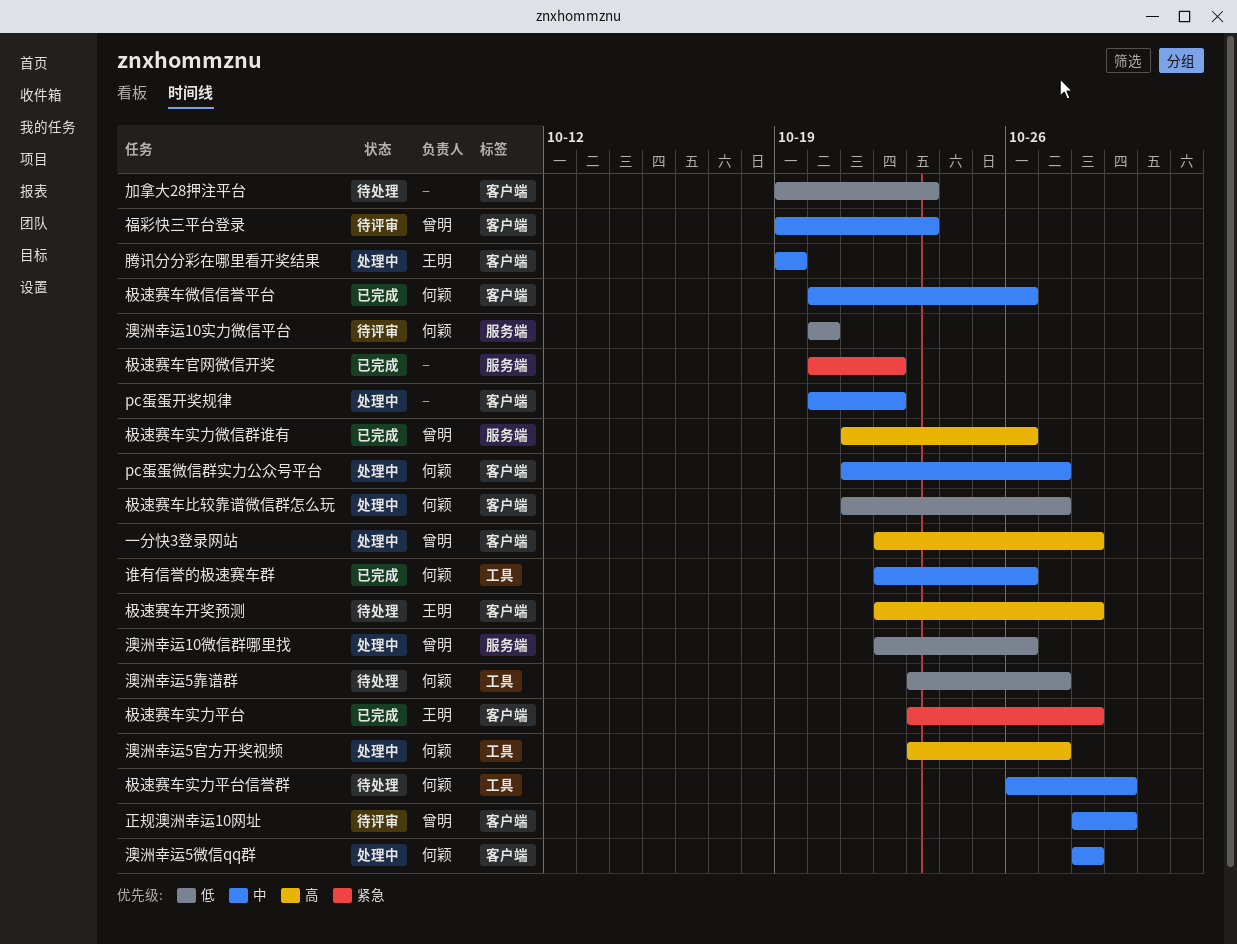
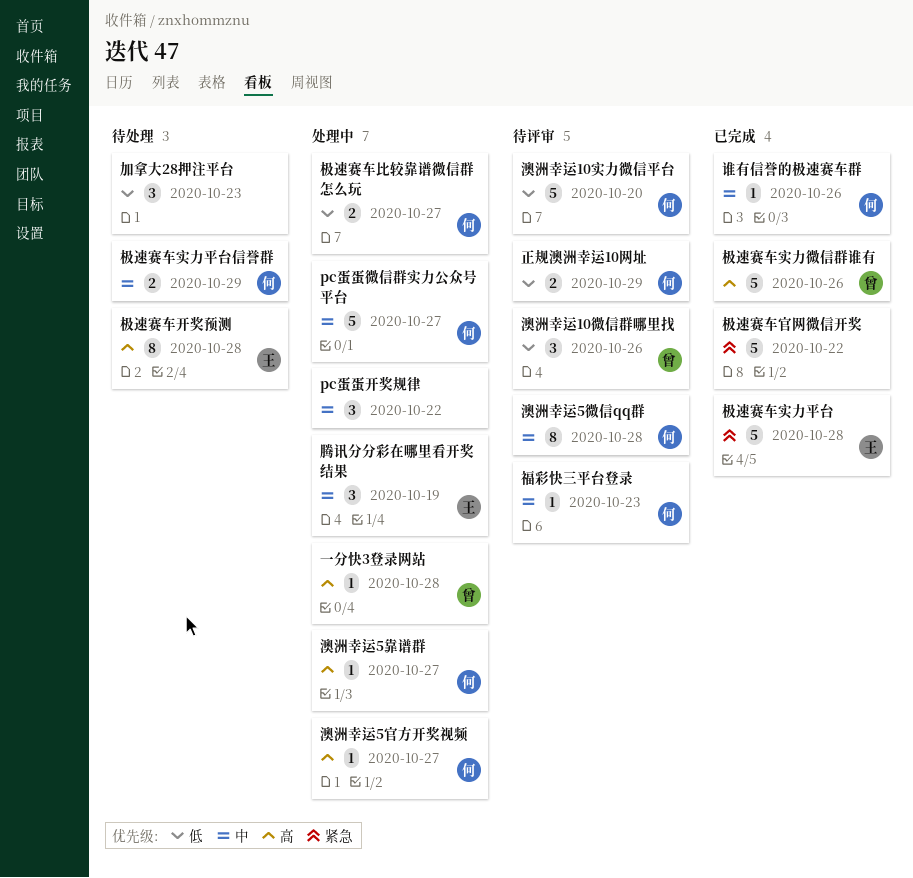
极速赛车微信信誉平台: present -> none
正规澳洲幸运10网址, owner: 曾明 -> 何颖
正规澳洲幸运10网址, priority: 中 -> 低
澳洲幸运10微信群哪里找, status: 处理中 -> 待评审
澳洲幸运5微信qq群, status: 处理中 -> 待评审
澳洲幸运5靠谱群, status: 待处理 -> 处理中
澳洲幸运5靠谱群, priority: 低 -> 高
福彩快三平台登录, owner: 曾明 -> 何颖

